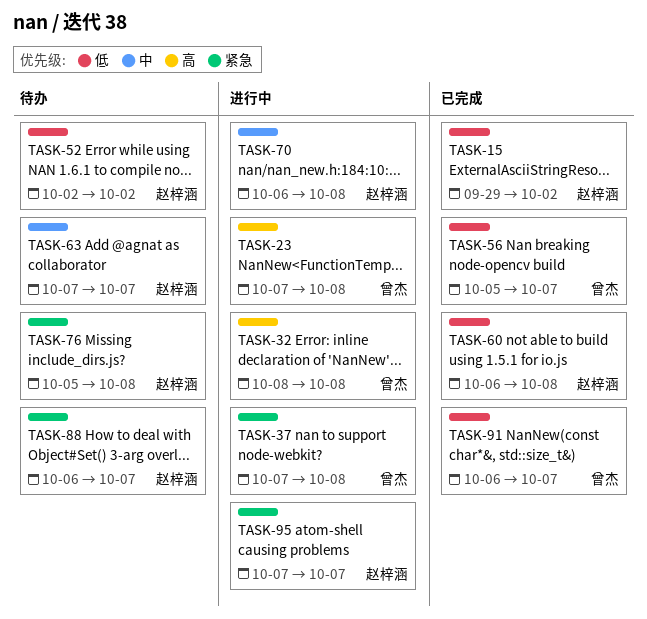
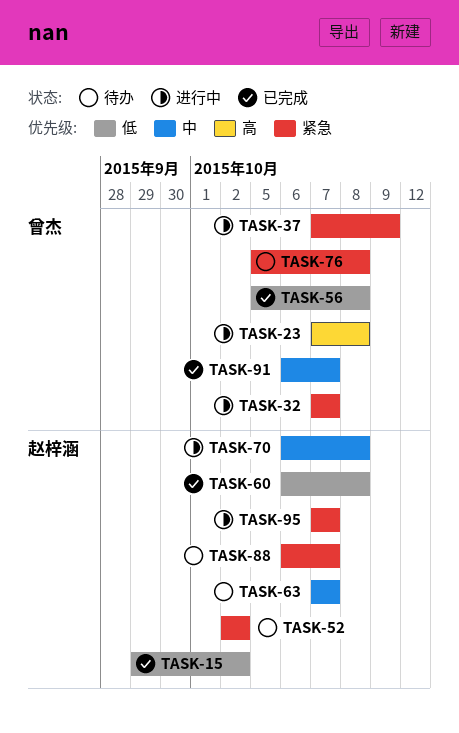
TASK-32, priority: 高 -> 紧急
TASK-32, start: Oct 8 -> Oct 7
TASK-32, due: Oct 8 -> Oct 7
TASK-37, due: Oct 8 -> Oct 9
TASK-52, priority: 低 -> 紧急
TASK-56, due: Oct 7 -> Oct 8
TASK-76, owner: 赵梓涵 -> 曾杰
TASK-91, priority: 低 -> 中

